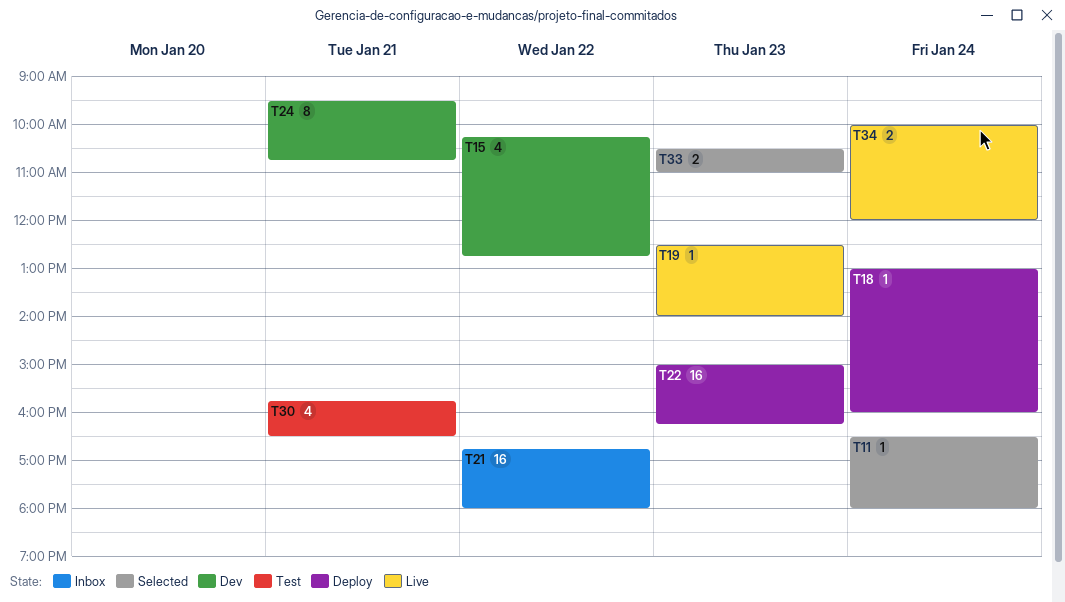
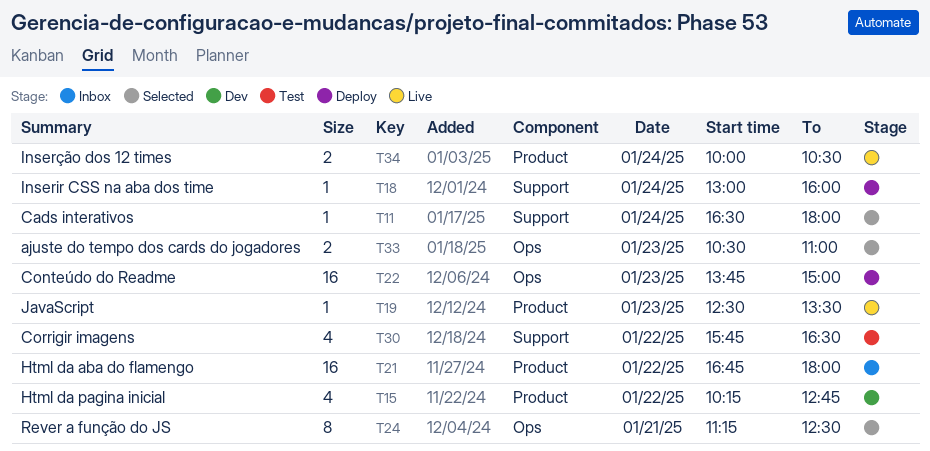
T19, ends: 14:00 -> 13:30
T22, begins: 15:00 -> 13:45
T22, ends: 16:15 -> 15:00
T24, status: Dev -> Selected
T24, begins: 09:30 -> 11:15
T24, ends: 10:45 -> 12:30
T30, day: Jan 21 -> Jan 22
T34, ends: 12:00 -> 10:30

